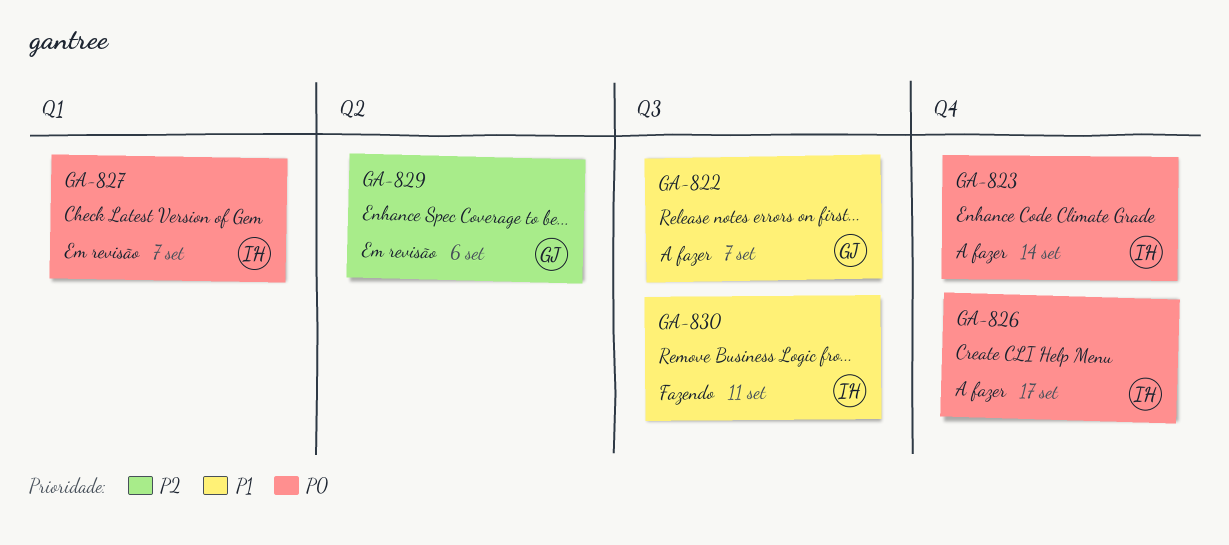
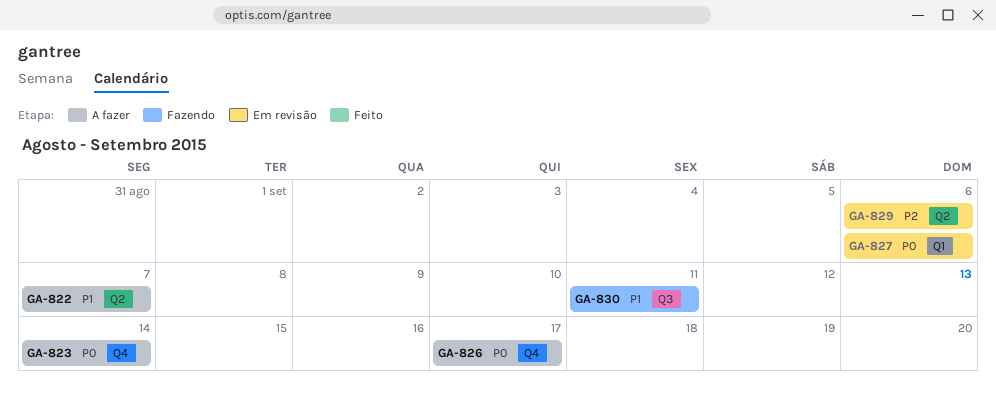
GA-822, label: Q3 -> Q2
GA-827, due: Sep 7 -> Sep 6

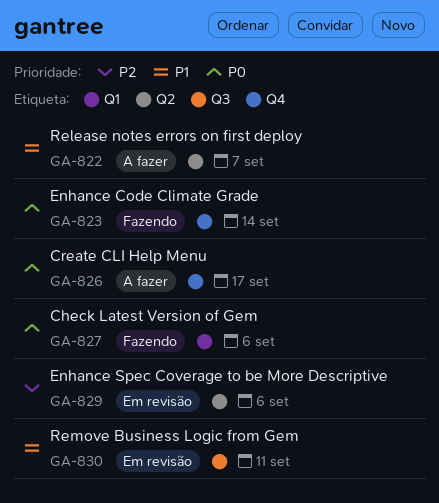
GA-823, status: A fazer -> Fazendo
GA-827, status: Em revisão -> Fazendo
GA-830, status: Fazendo -> Em revisão

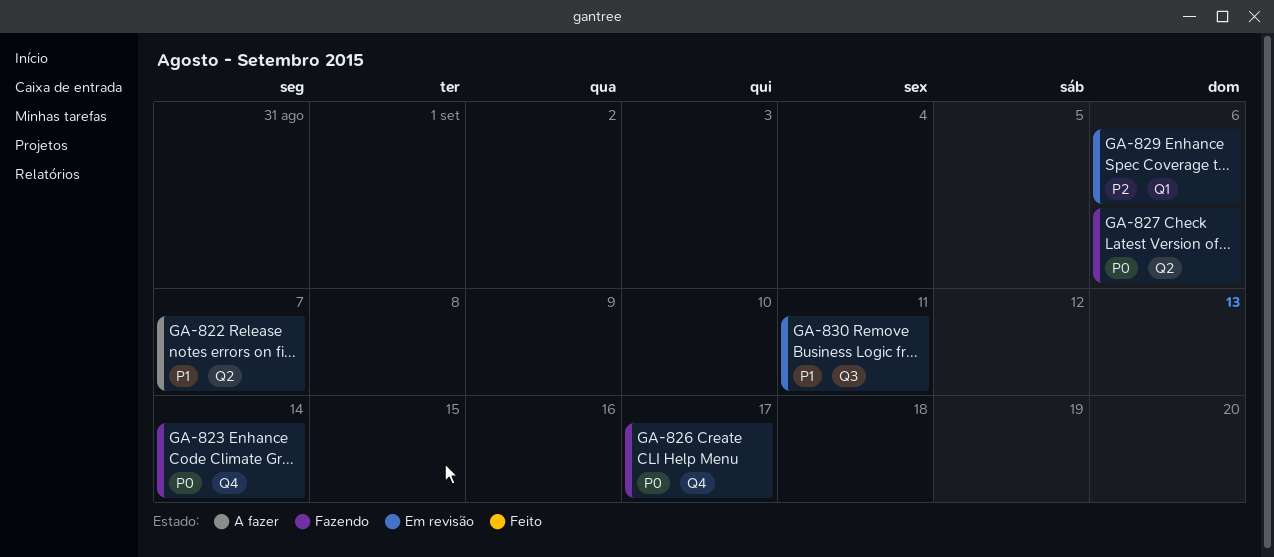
GA-826, status: A fazer -> Fazendo
GA-827, label: Q1 -> Q2
GA-829, label: Q2 -> Q1

